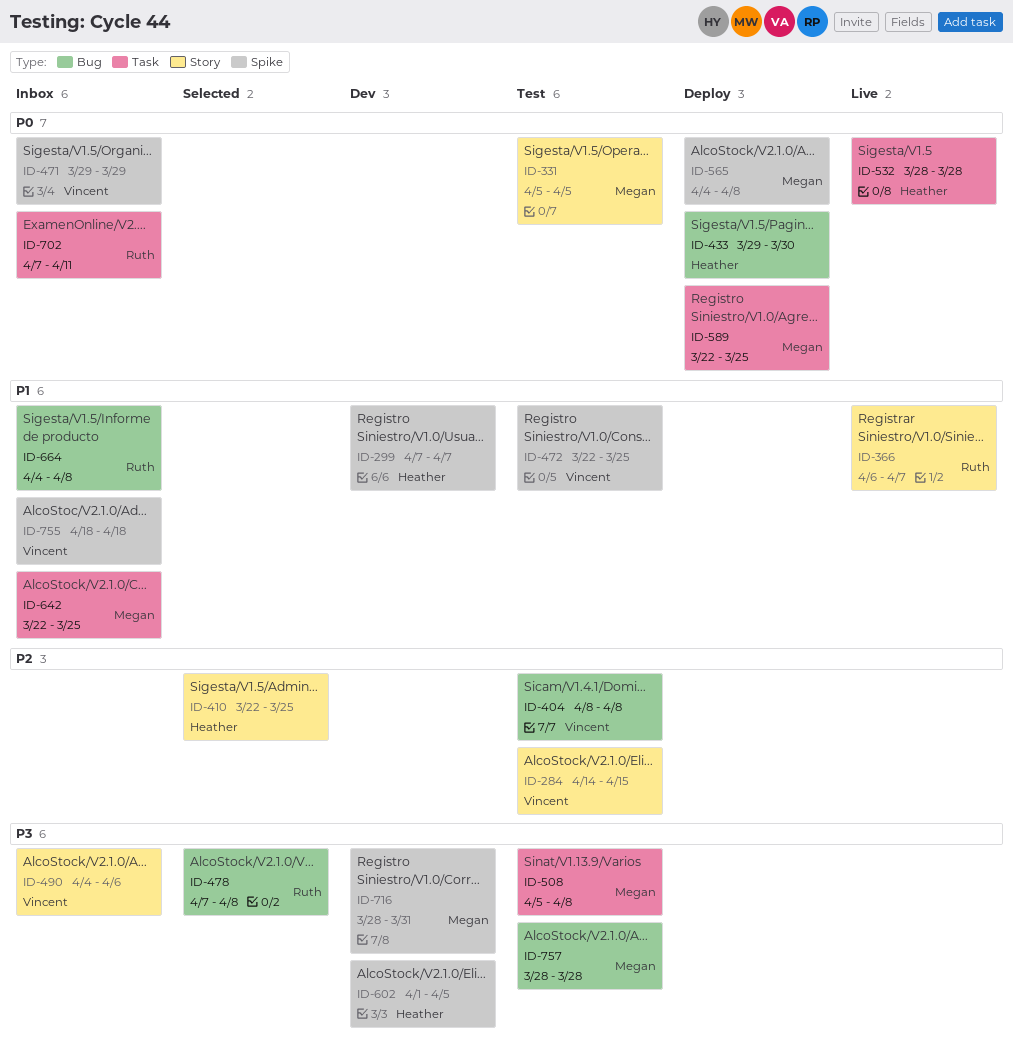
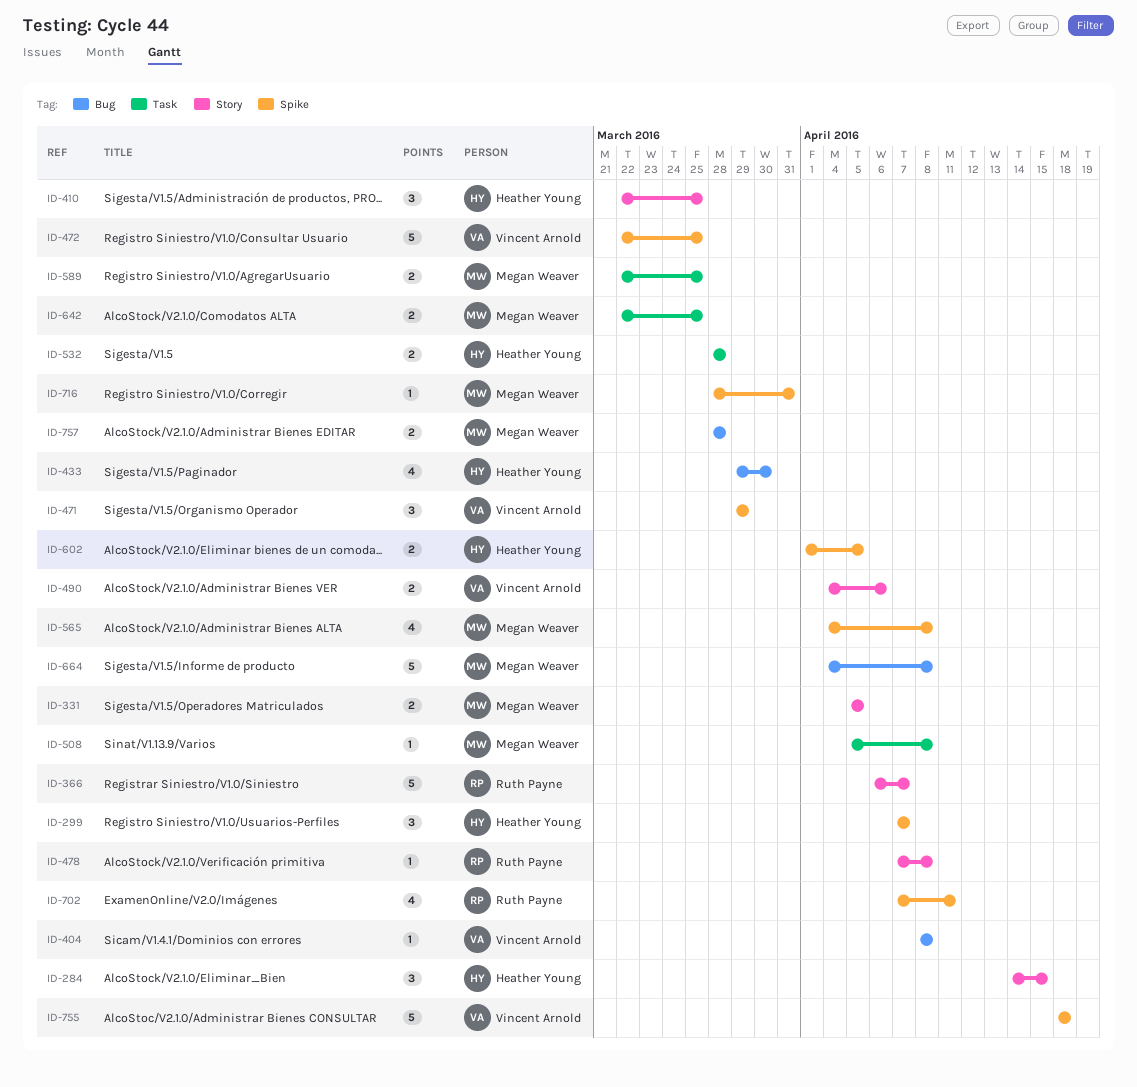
ID-284, owner: Vincent Arnold -> Heather Young
ID-478, label: Bug -> Story
ID-664, owner: Ruth Payne -> Megan Weaver
ID-702, label: Task -> Spike

